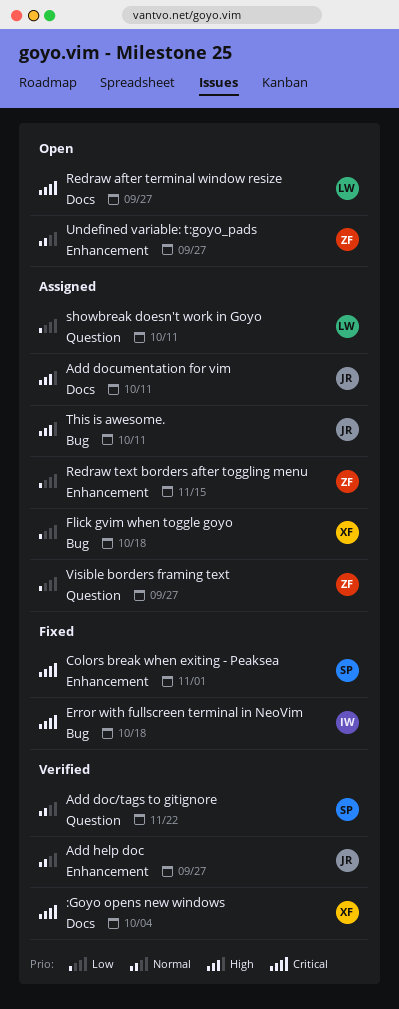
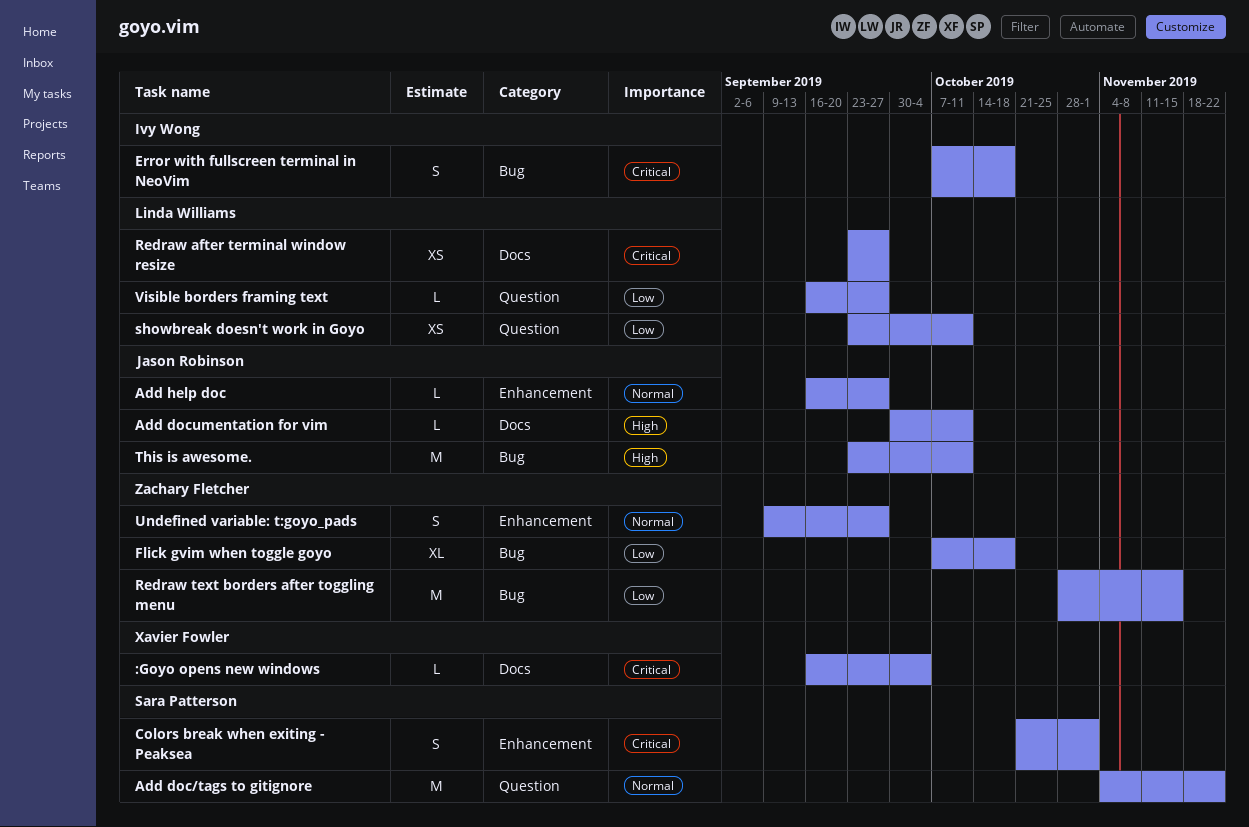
Flick gvim when toggle goyo, owner: Xavier Fowler -> Zachary Fletcher
Redraw text borders after toggling menu, label: Enhancement -> Bug
Visible borders framing text, owner: Zachary Fletcher -> Linda Williams

